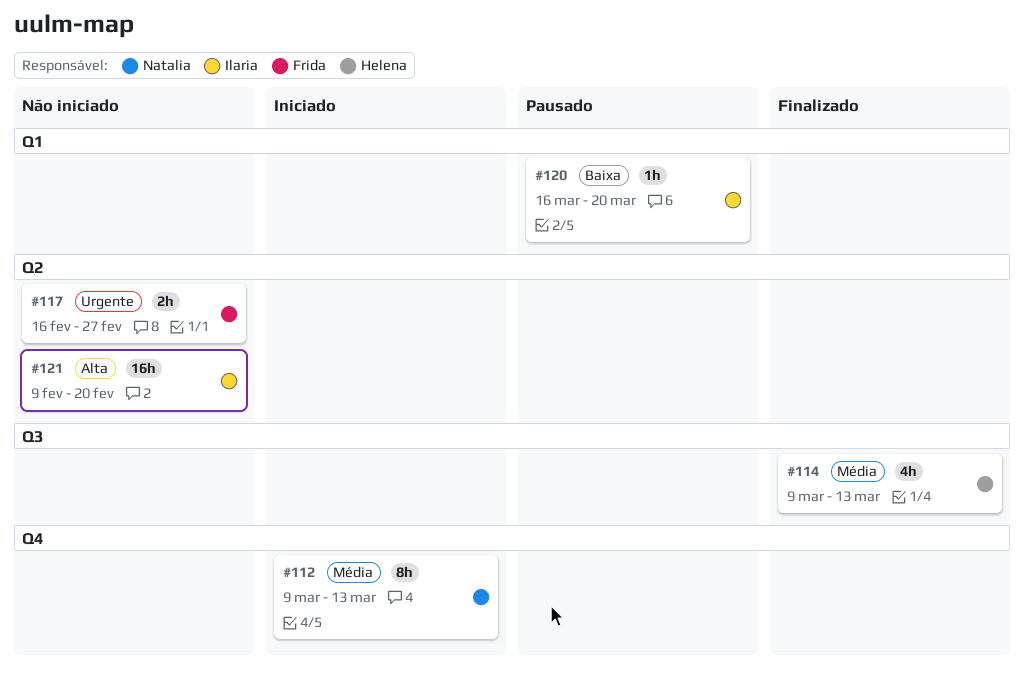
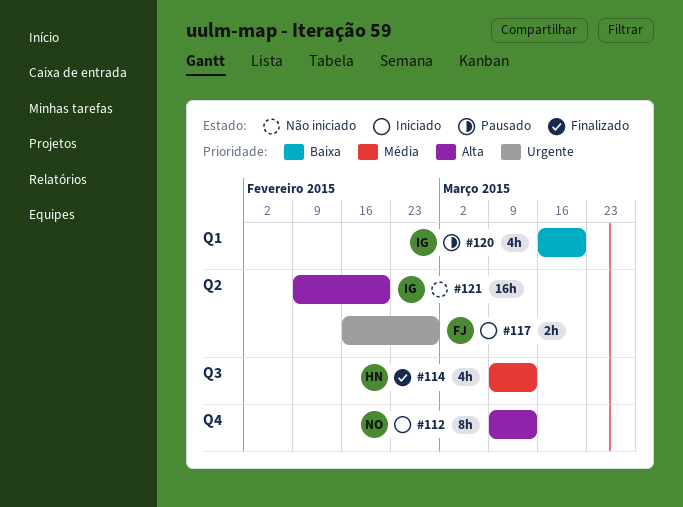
#112, priority: Média -> Alta
#117, status: Não iniciado -> Iniciado
#120, estimate: 1h -> 4h

